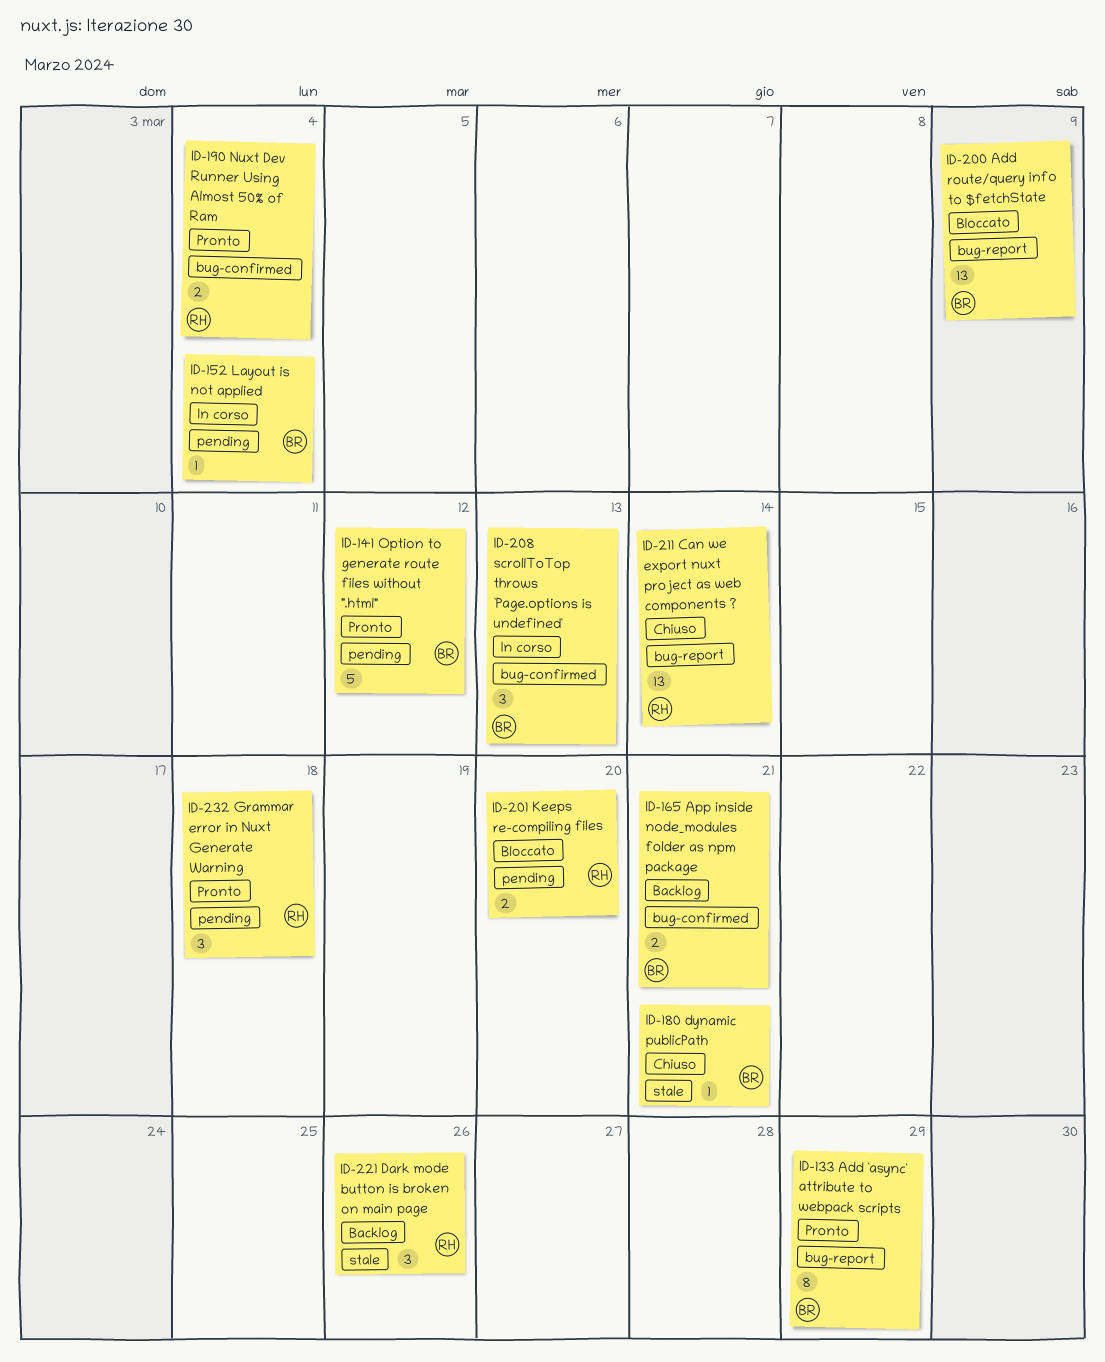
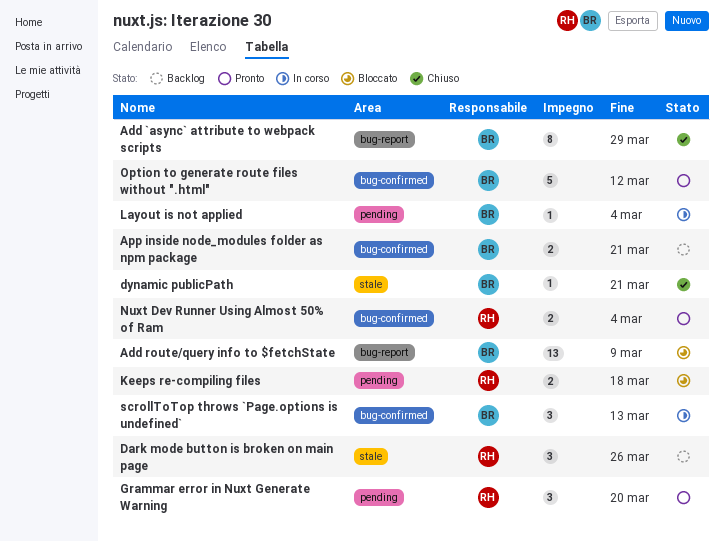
Add `async` attribute to webpack scripts, status: Pronto -> Chiuso
Can we export nuxt project as web components ?: present -> none
Grammar error in Nuxt Generate Warning, due: Mar 18 -> Mar 20
Keeps re-compiling files, due: Mar 20 -> Mar 18
Option to generate route files without ".html", label: pending -> bug-confirmed

